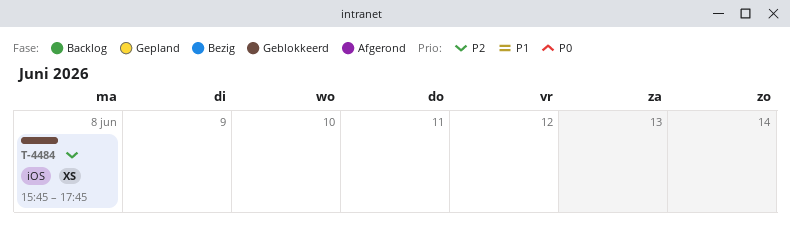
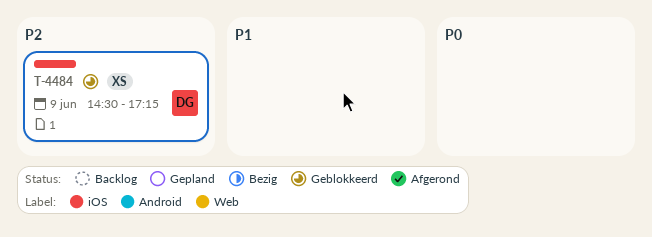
T-4484, day: Jun 8 -> Jun 9
T-4484, begins: 15:45 -> 14:30
T-4484, ends: 17:45 -> 17:15

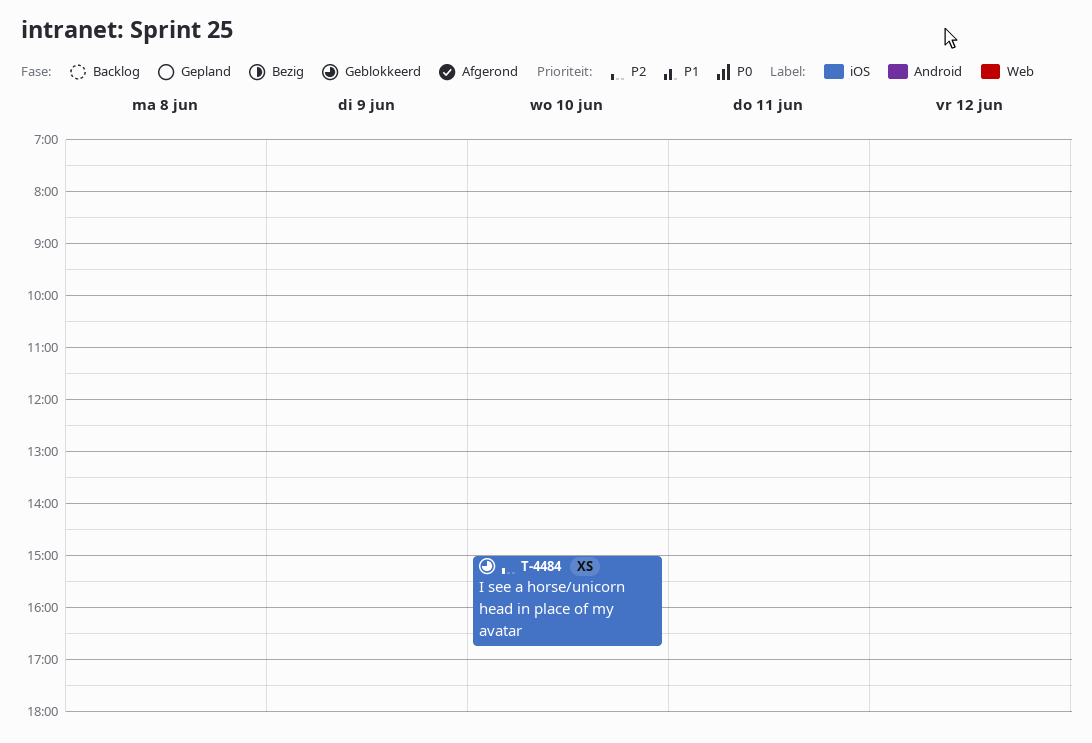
T-4484, day: Jun 9 -> Jun 10
T-4484, begins: 14:30 -> 15:00
T-4484, ends: 17:15 -> 16:45

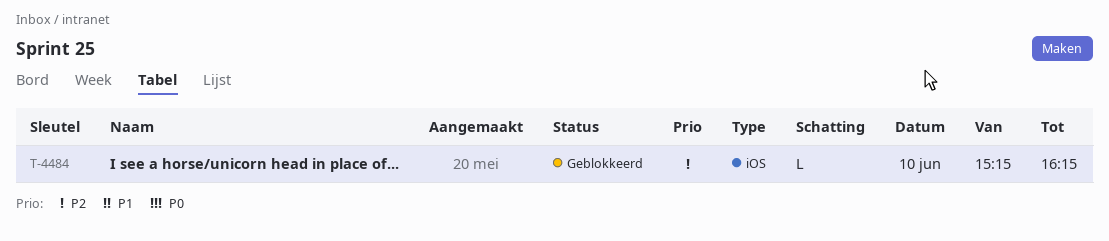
T-4484, estimate: XS -> L
T-4484, begins: 15:00 -> 15:15
T-4484, ends: 16:45 -> 16:15

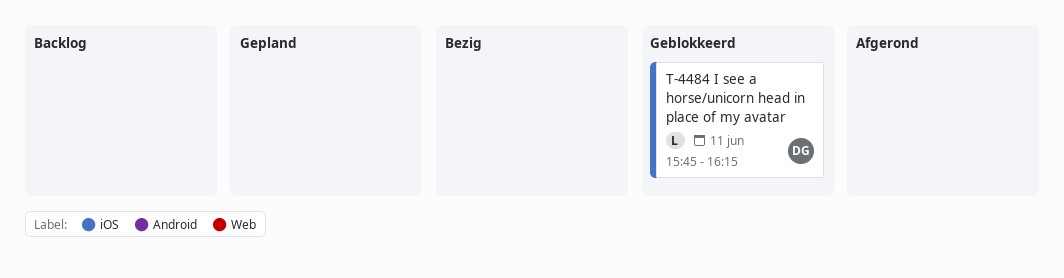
T-4484, day: Jun 10 -> Jun 11
T-4484, begins: 15:15 -> 15:45

